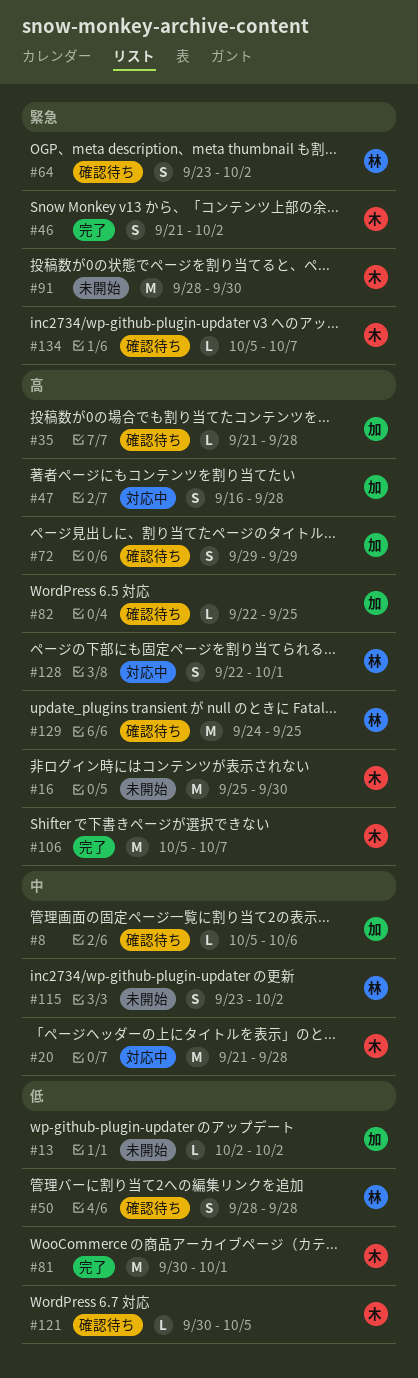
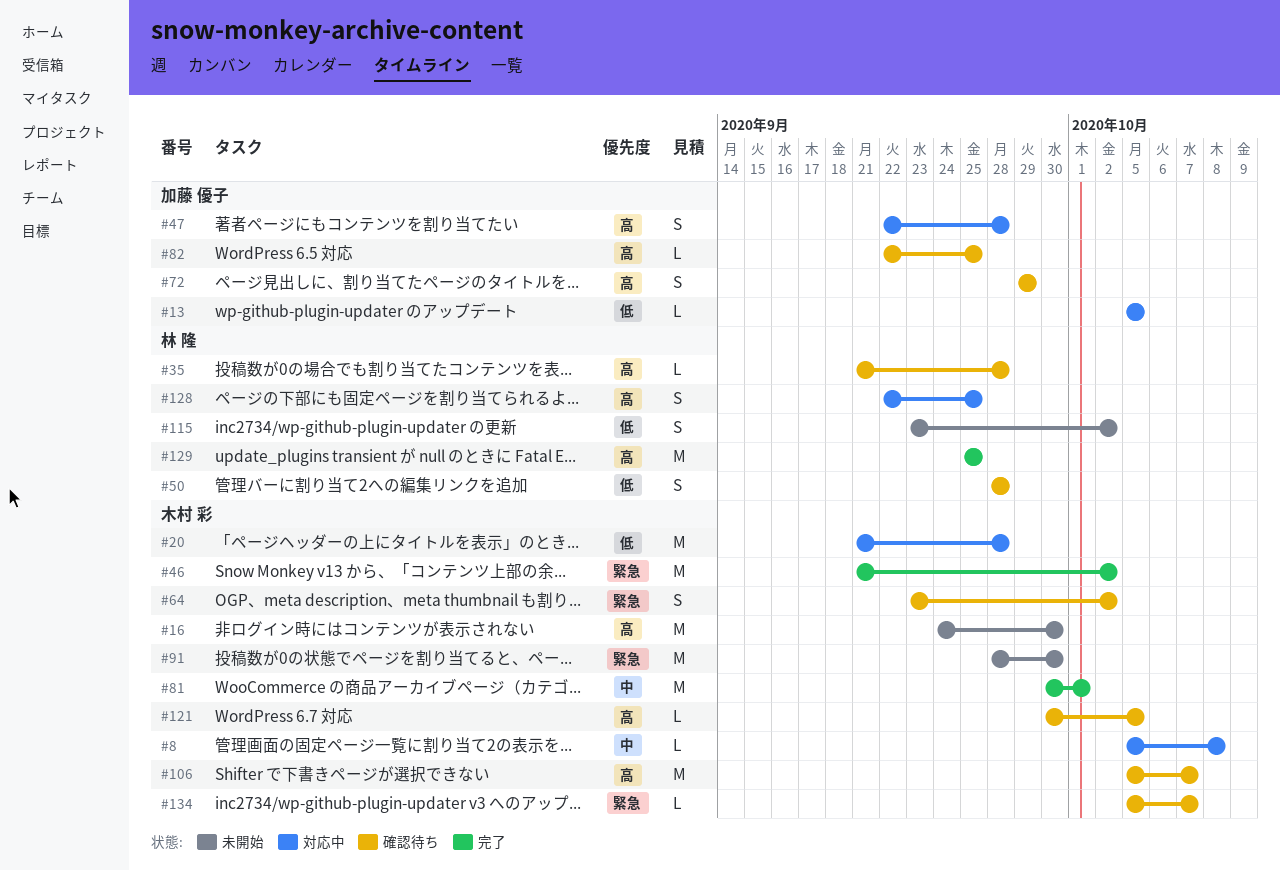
#8, status: 確認待ち -> 対応中
#8, owner: 加藤 優子 -> 木村 彩
#8, due: Oct 6 -> Oct 8
#13, status: 未開始 -> 対応中
#13, start: Oct 2 -> Oct 5
#13, due: Oct 2 -> Oct 5
#16, start: Sep 25 -> Sep 24
#20, priority: 中 -> 低
#35, owner: 加藤 優子 -> 林 隆
#46, estimate: S -> M
#47, start: Sep 16 -> Sep 22
#64, owner: 林 隆 -> 木村 彩
#81, priority: 低 -> 中
#106, status: 完了 -> 確認待ち
#115, priority: 中 -> 低
#121, priority: 低 -> 高
#128, due: Oct 1 -> Sep 25
#129, status: 確認待ち -> 完了
#129, start: Sep 24 -> Sep 25

